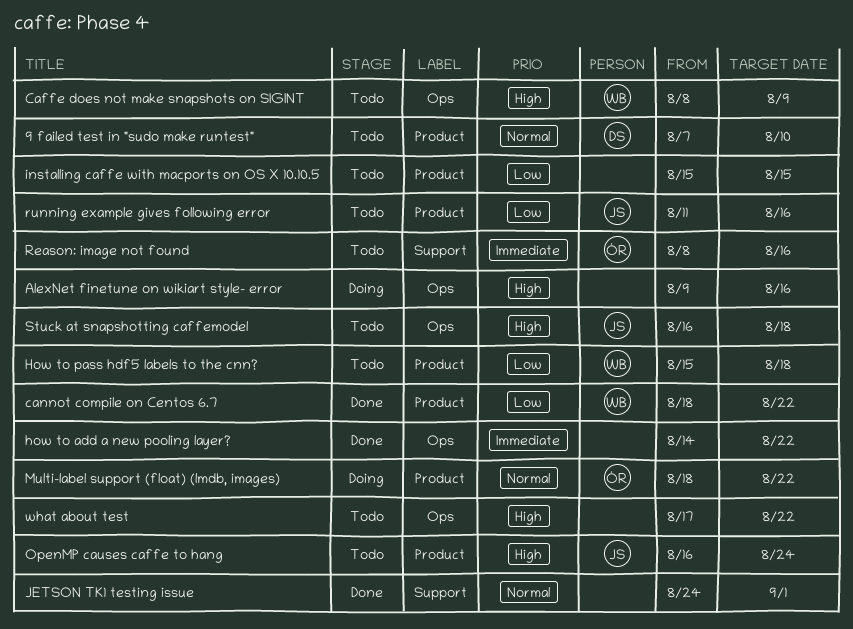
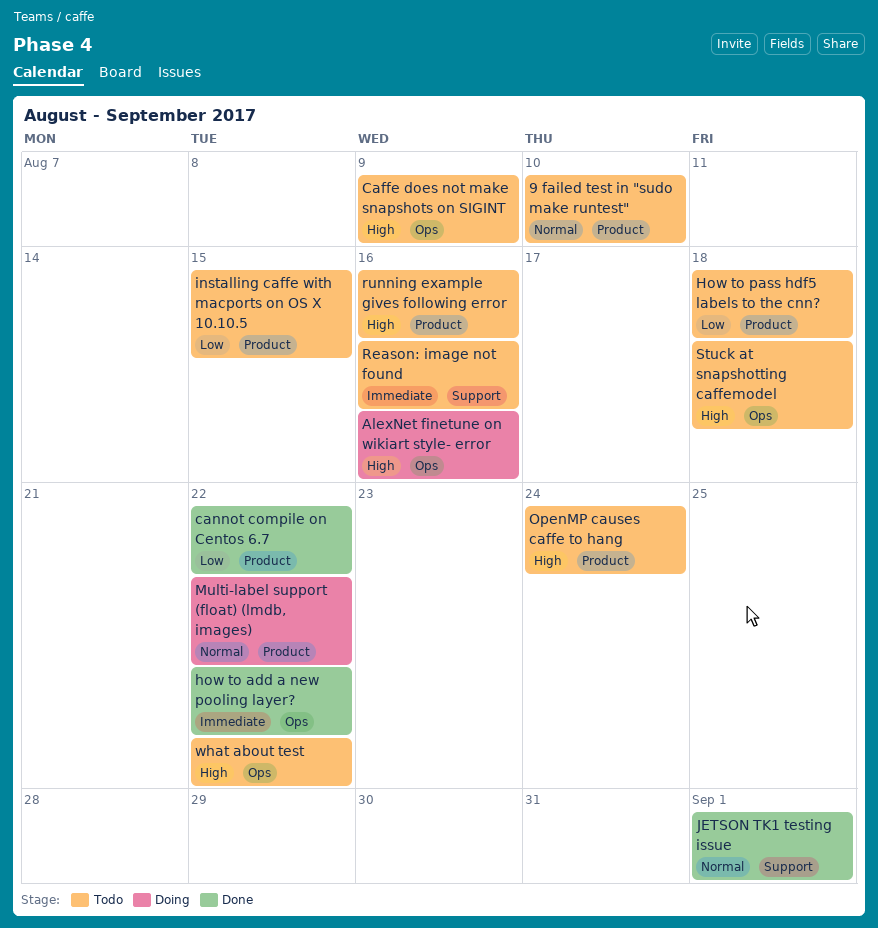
running example gives following error, priority: Low -> High

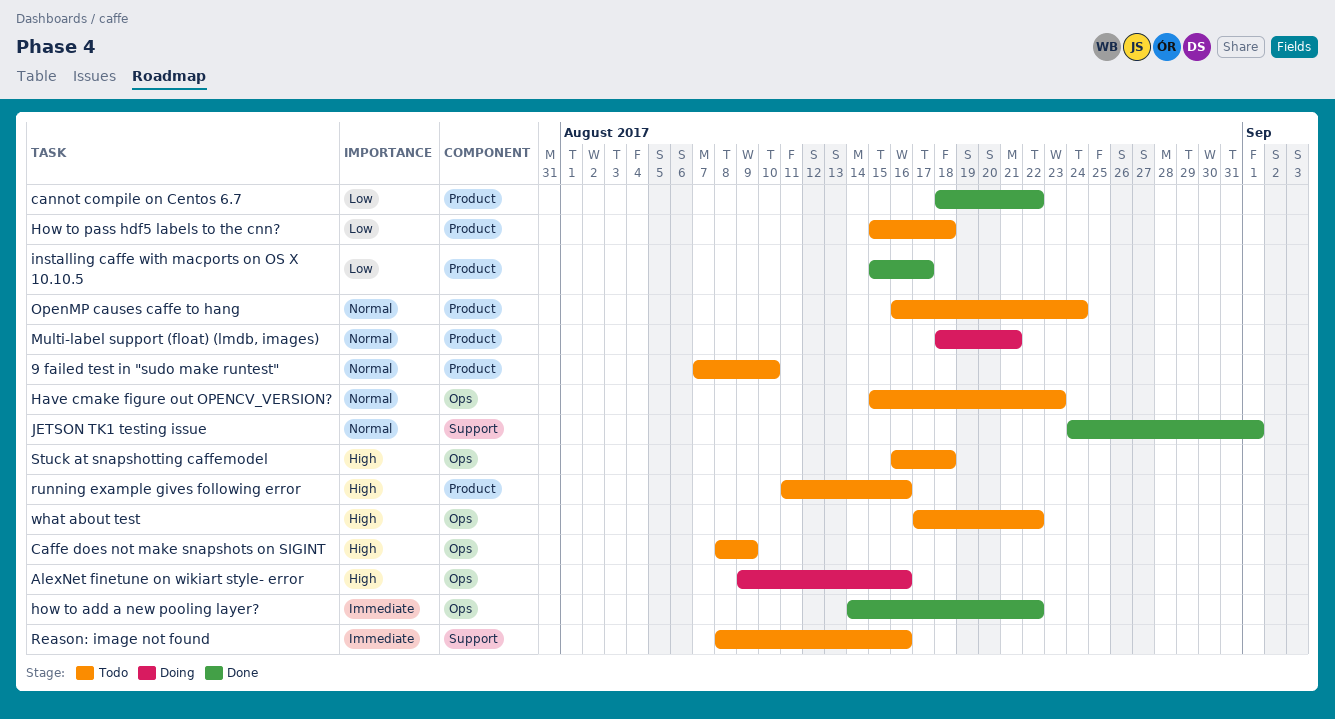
Have cmake figure out OPENCV_VERSION?: none -> present
installing caffe with macports on OS X 10.10.5, status: Todo -> Done
installing caffe with macports on OS X 10.10.5, due: Aug 15 -> Aug 17
Multi-label support (float) (lmdb, images), due: Aug 22 -> Aug 21
OpenMP causes caffe to hang, priority: High -> Normal

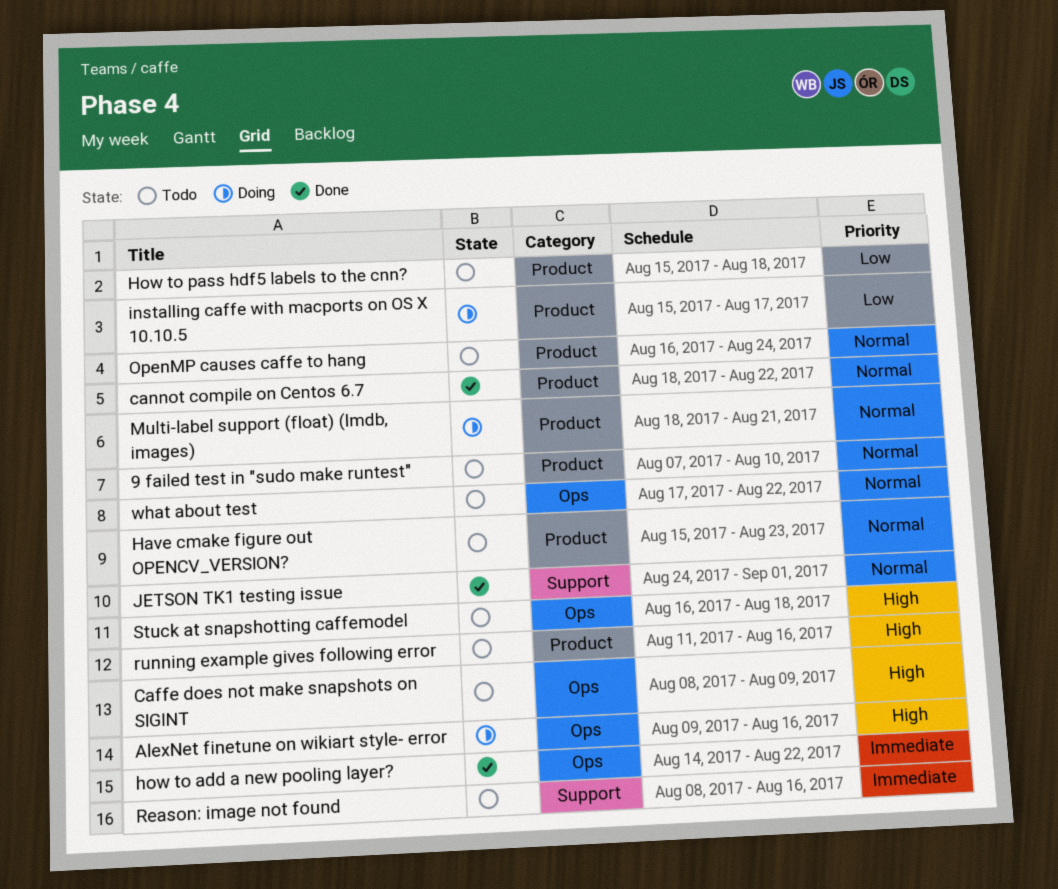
cannot compile on Centos 6.7, priority: Low -> Normal
Have cmake figure out OPENCV_VERSION?, label: Ops -> Product
installing caffe with macports on OS X 10.10.5, status: Done -> Doing
what about test, priority: High -> Normal

